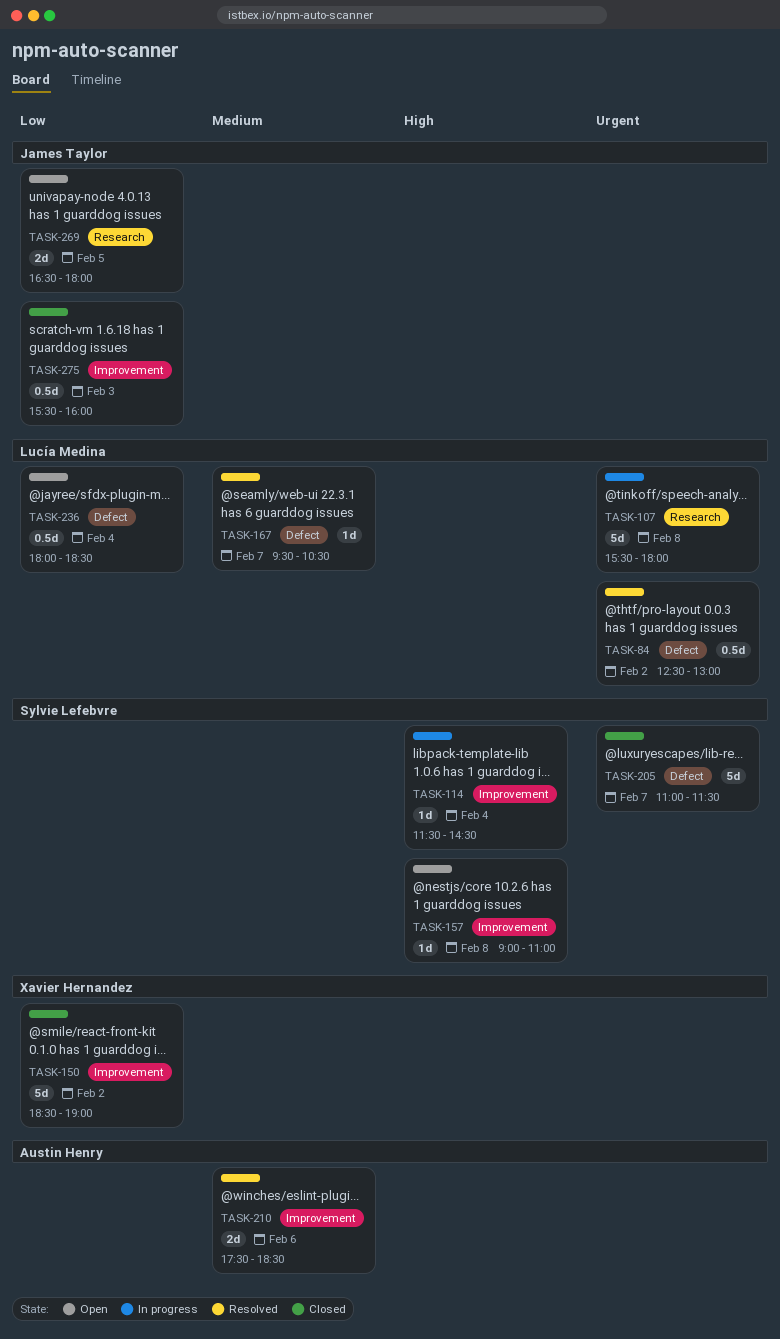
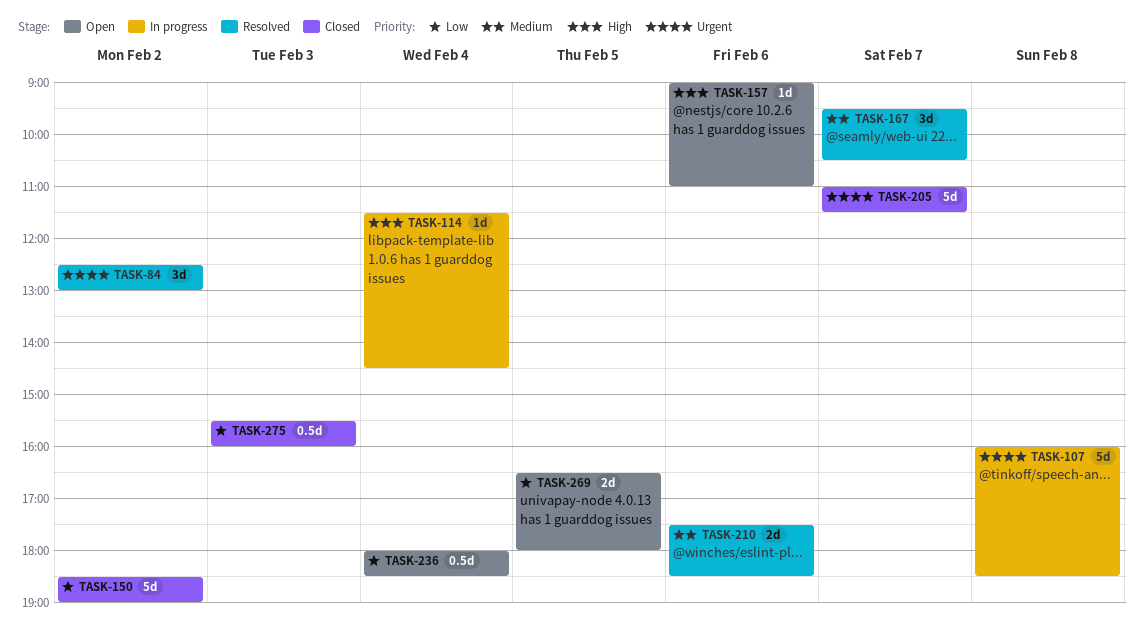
TASK-84, estimate: 0.5d -> 3d
TASK-107, begins: 15:30 -> 16:00
TASK-107, ends: 18:00 -> 18:30
TASK-157, day: Feb 8 -> Feb 6
TASK-167, estimate: 1d -> 3d

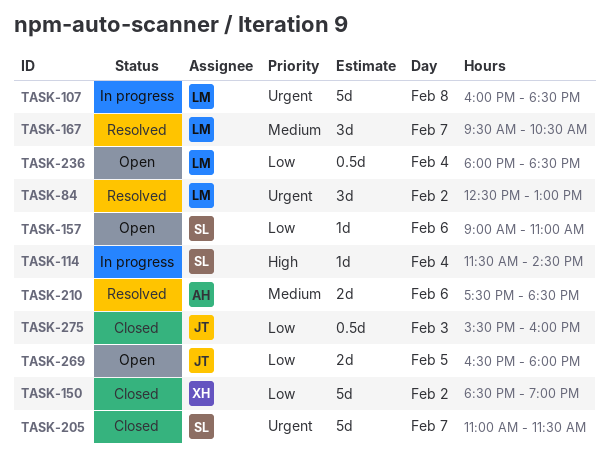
TASK-157, priority: High -> Low

